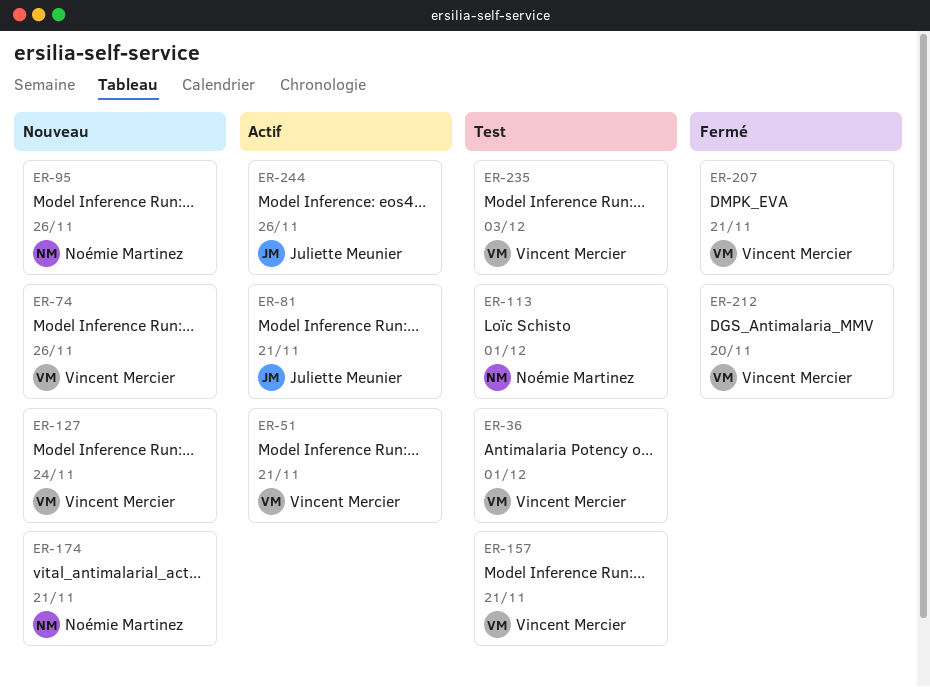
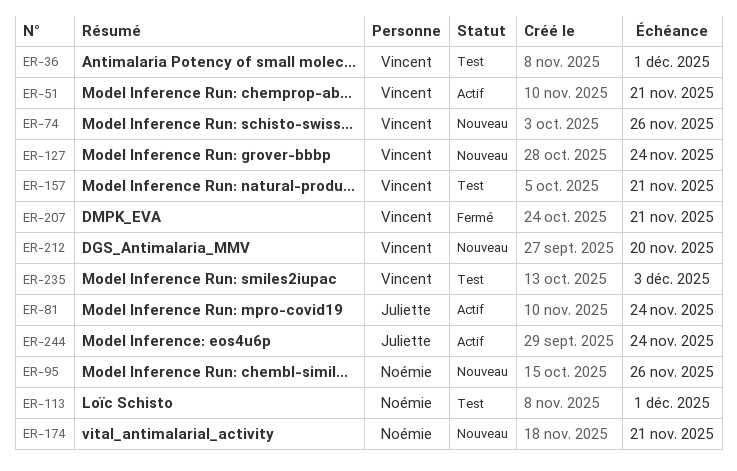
ER-81, due: Nov 21 -> Nov 24
ER-212, status: Fermé -> Nouveau
ER-244, due: Nov 26 -> Nov 24

